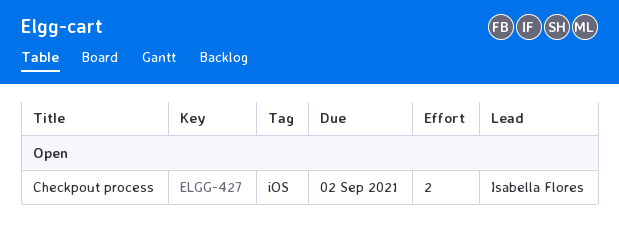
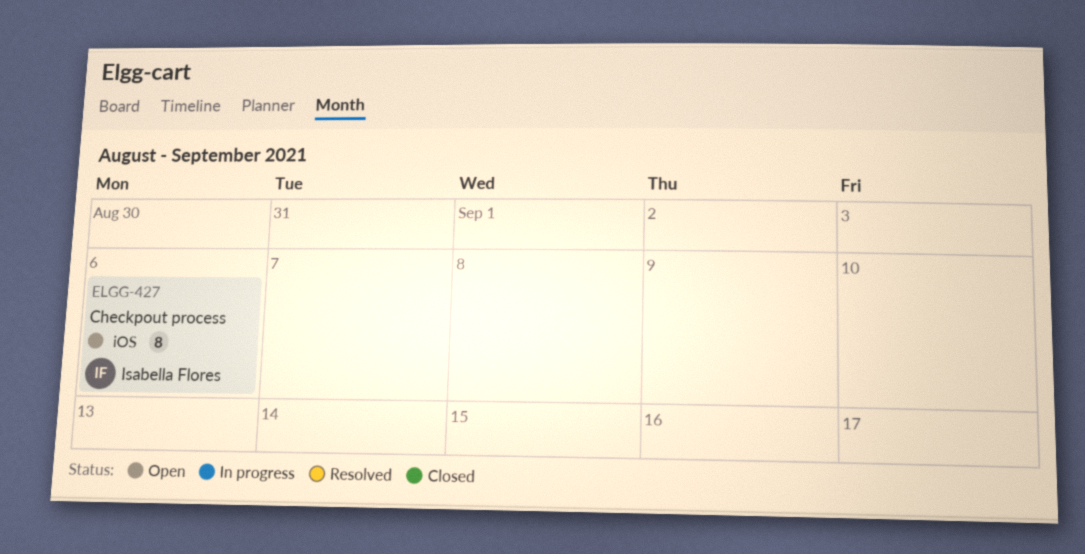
ELGG-427, estimate: 2 -> 8
ELGG-427, due: Sep 2 -> Sep 6

